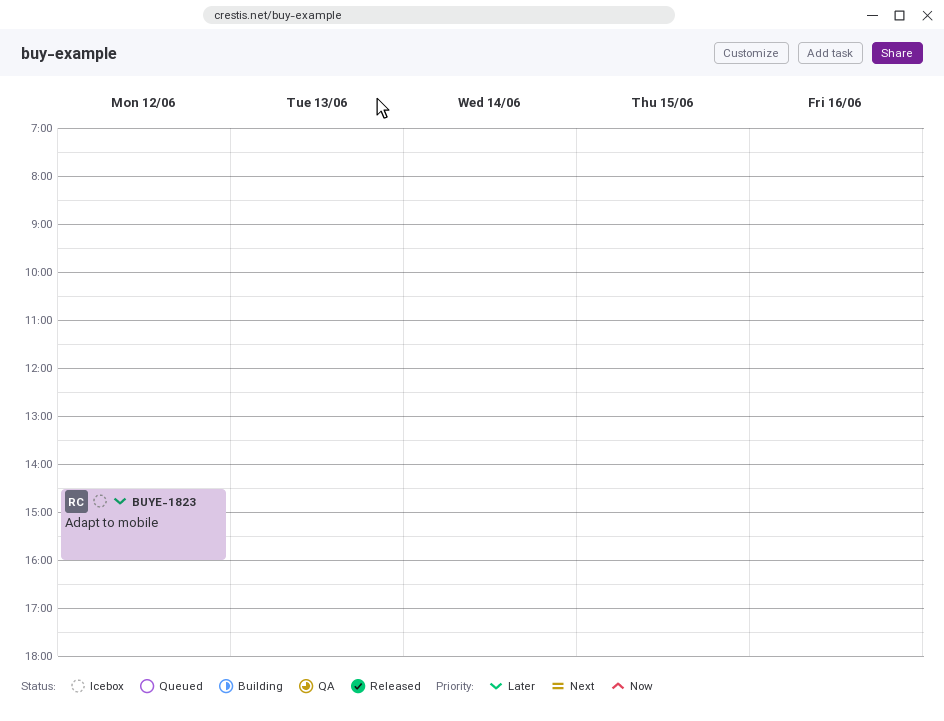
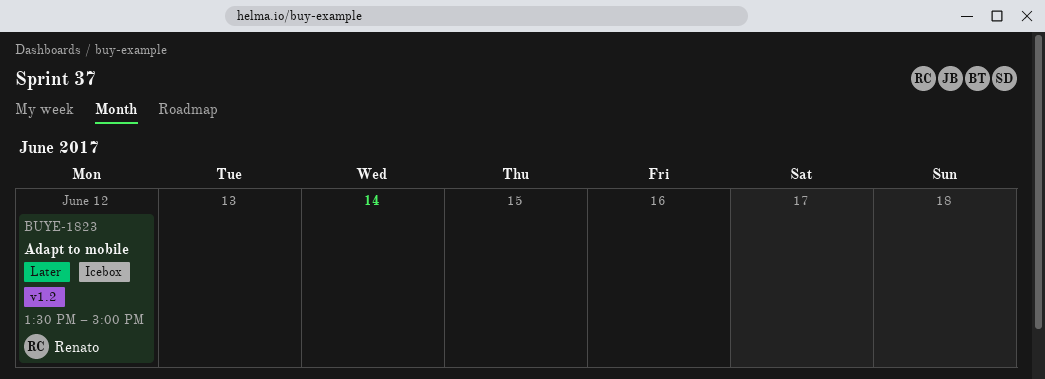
BUYE-1823, begins: 14:30 -> 13:30
BUYE-1823, ends: 16:00 -> 15:00

